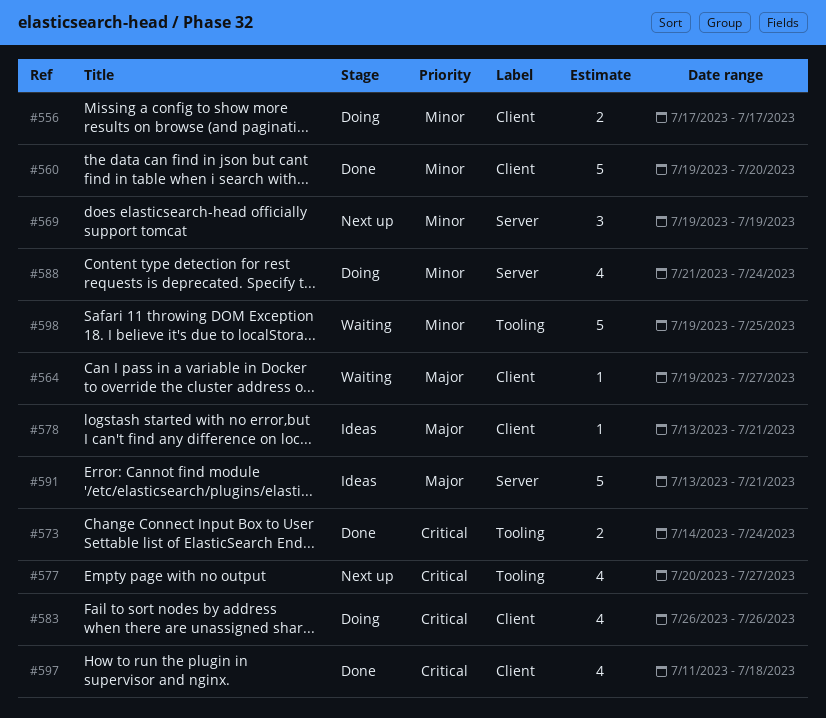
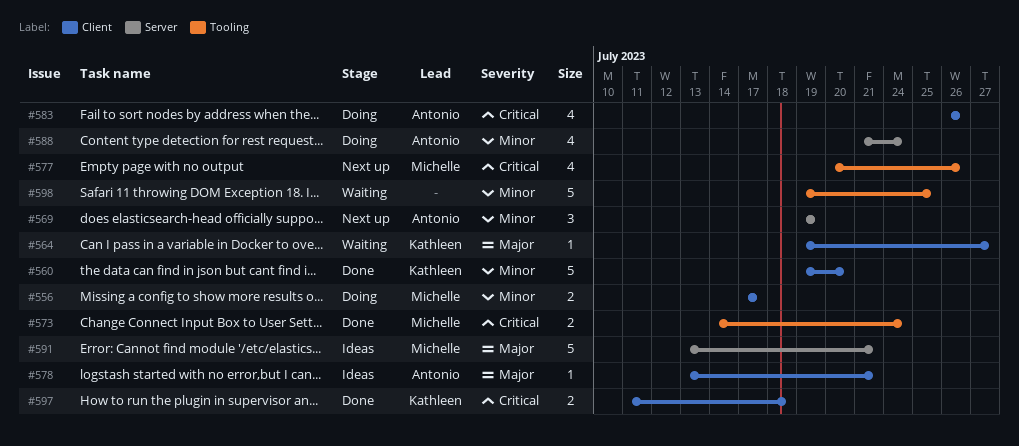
#577, due: Jul 27 -> Jul 26
#597, estimate: 4 -> 2

